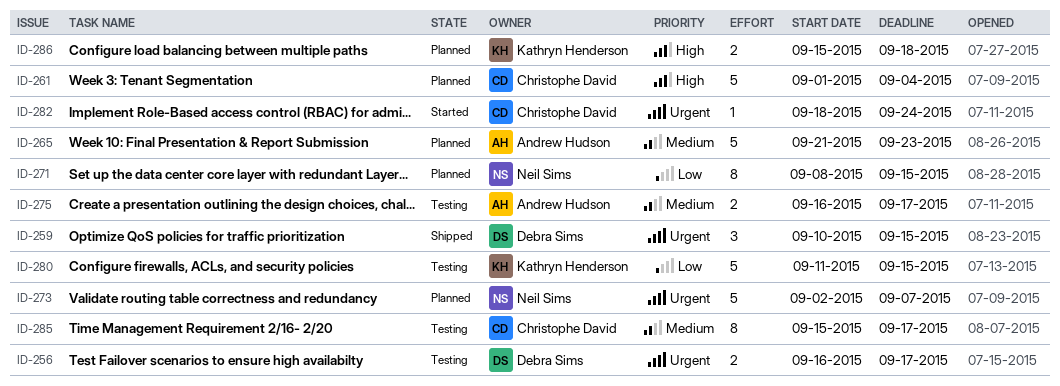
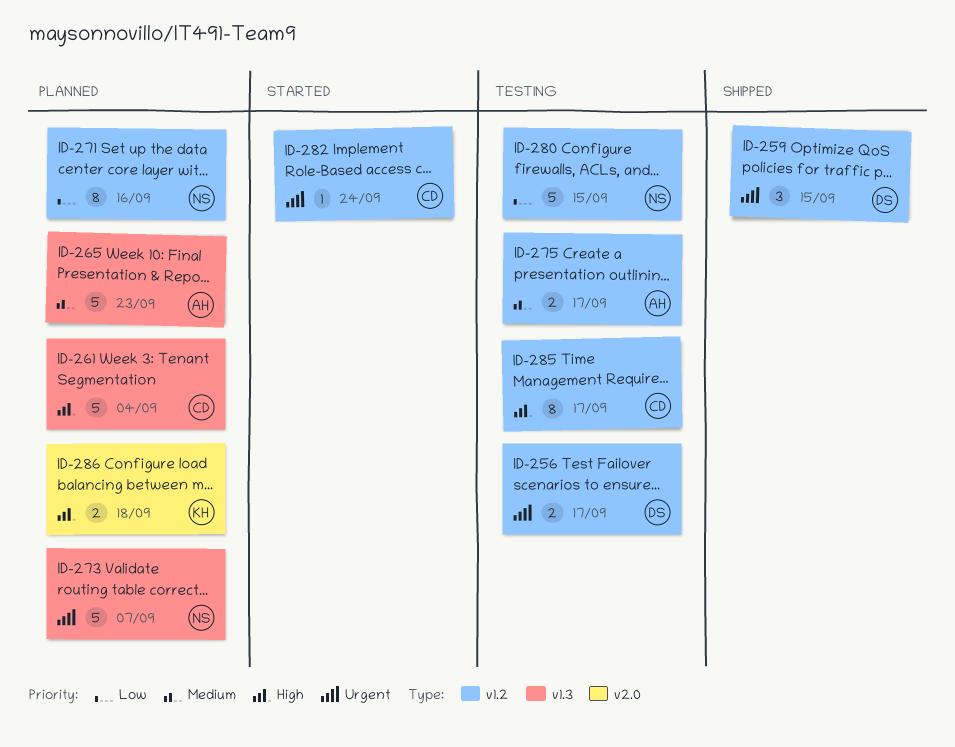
ID-271, due: Sep 15 -> Sep 16
ID-280, owner: Kathryn Henderson -> Neil Sims
ID-285, priority: Medium -> High

